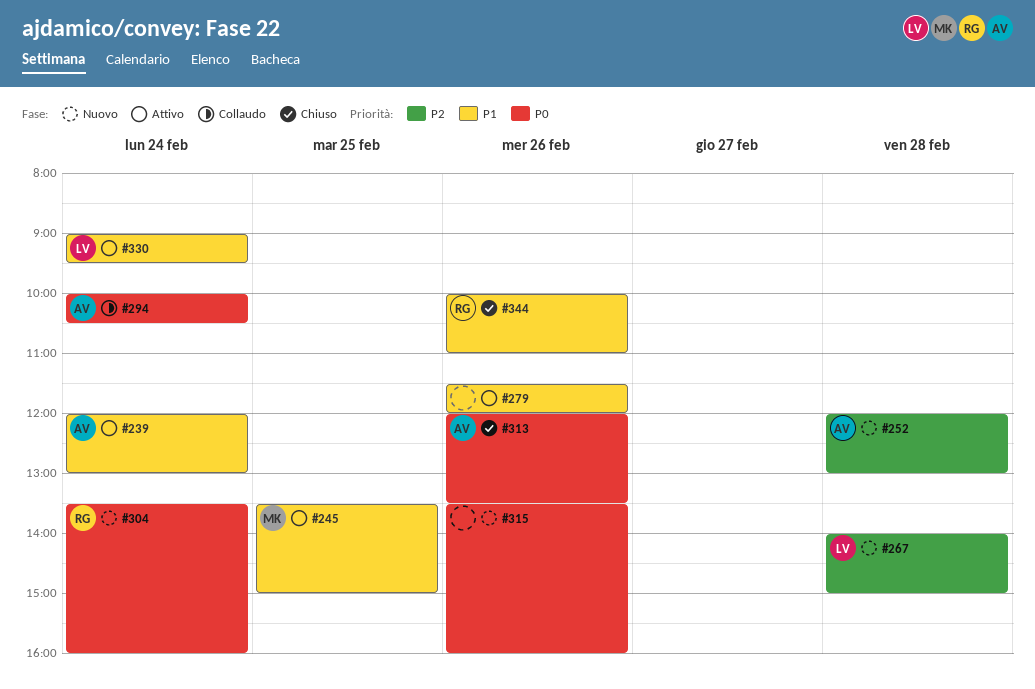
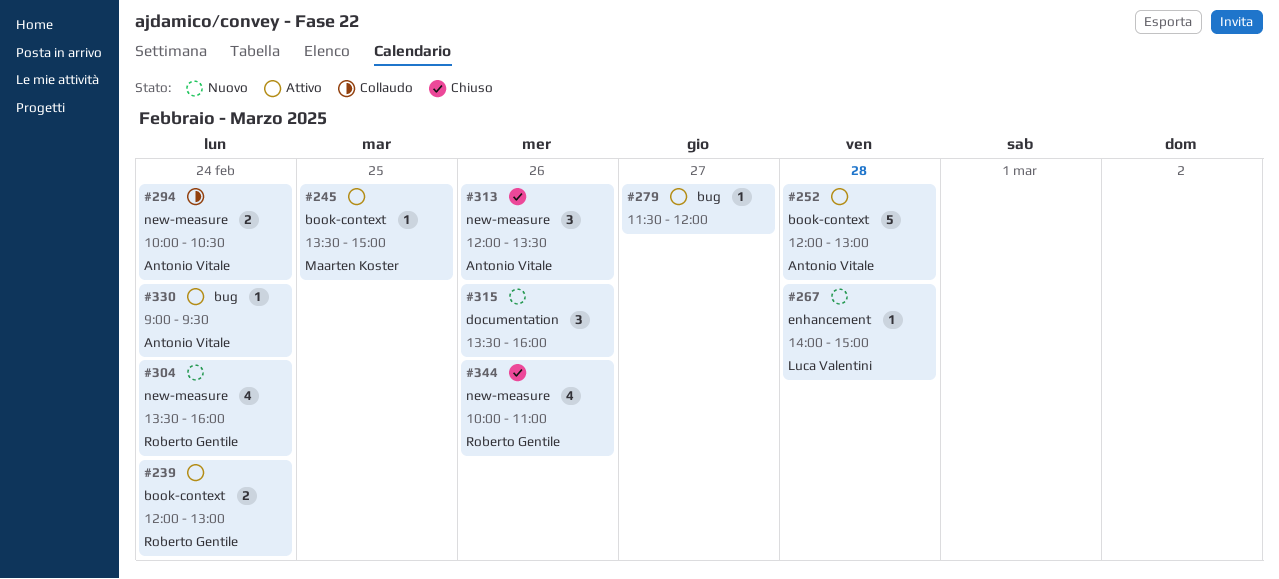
#239, owner: Antonio Vitale -> Roberto Gentile
#252, status: Nuovo -> Attivo
#279, day: Feb 26 -> Feb 27
#330, owner: Luca Valentini -> Antonio Vitale

